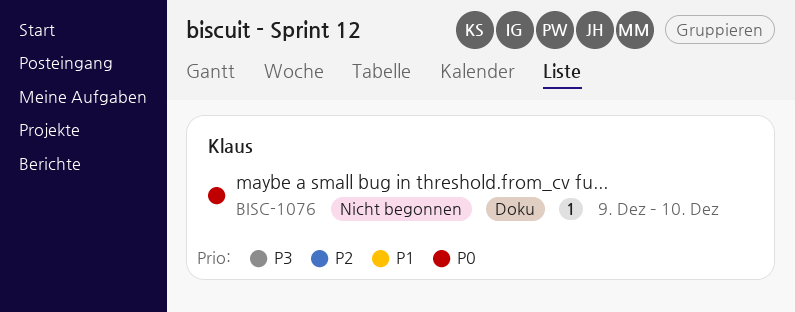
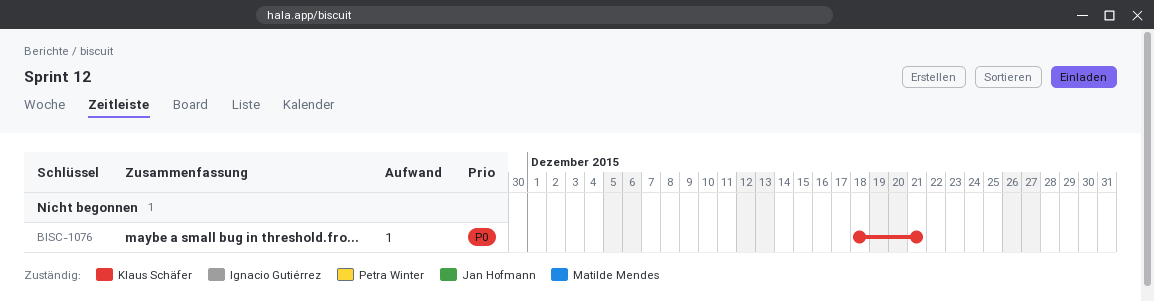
BISC-1076, start: Dec 9 -> Dec 18
BISC-1076, due: Dec 10 -> Dec 21

